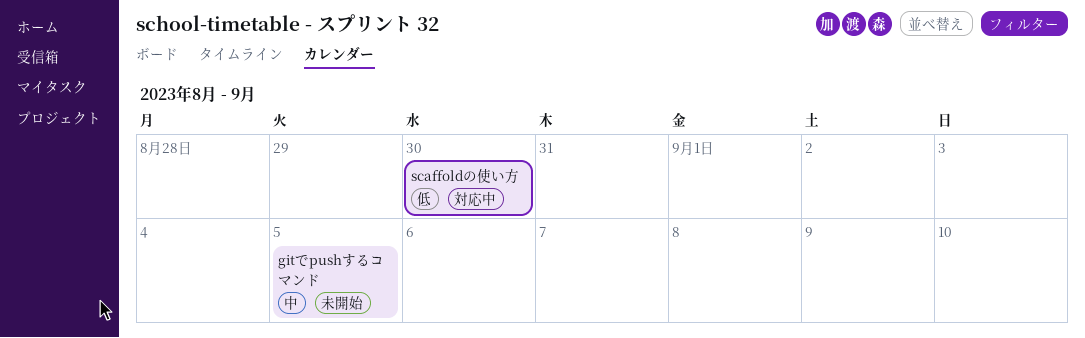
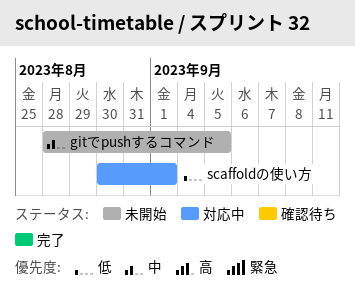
scaffoldの使い方, due: Aug 30 -> Sep 1

